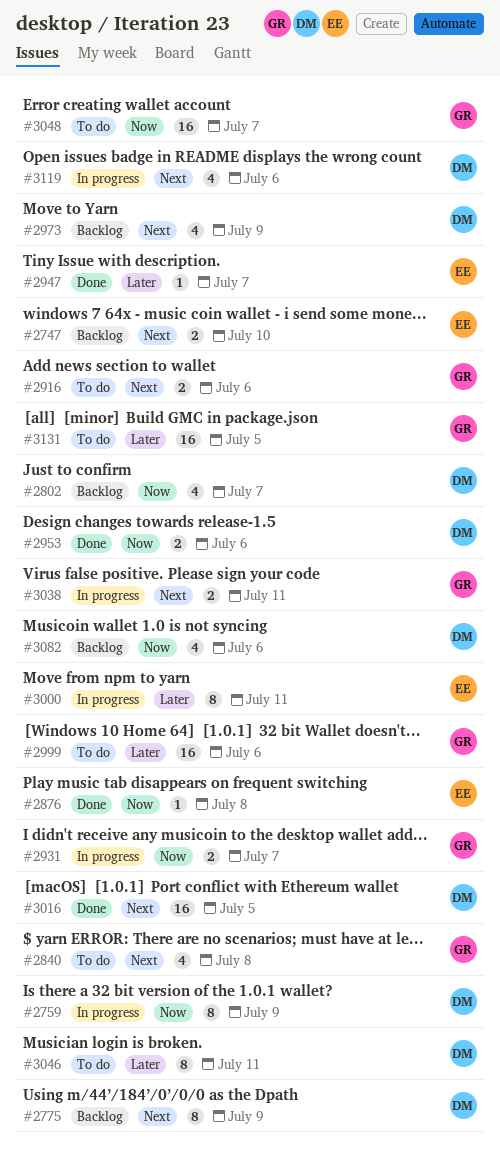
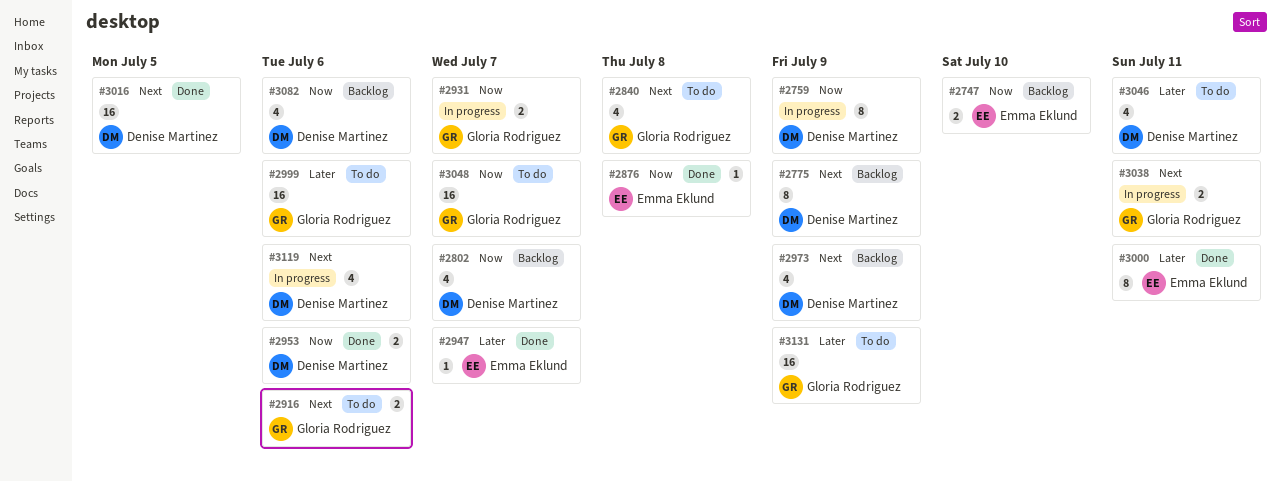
#2747, priority: Next -> Now
#3000, status: In progress -> Done
#3046, estimate: 8 -> 4
#3131, due: Jul 5 -> Jul 9

